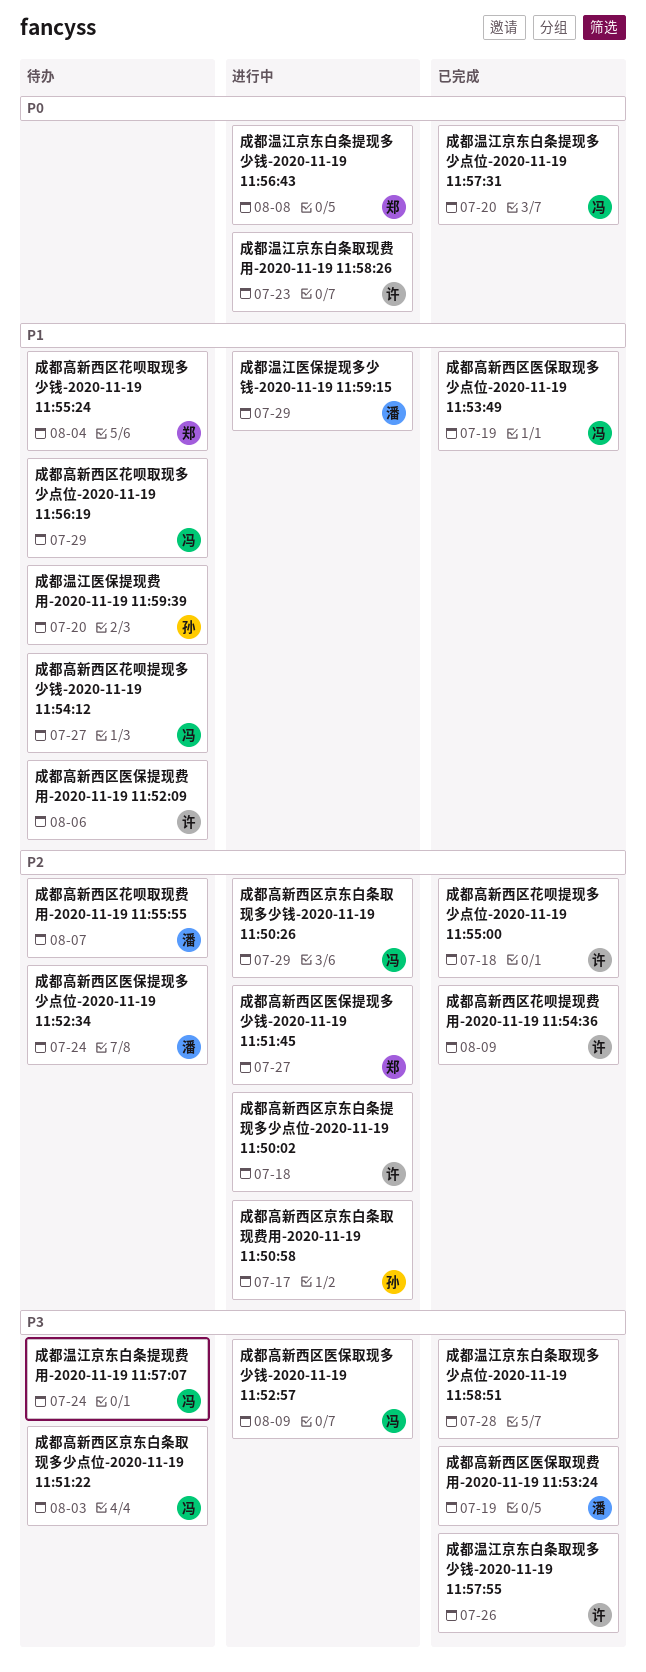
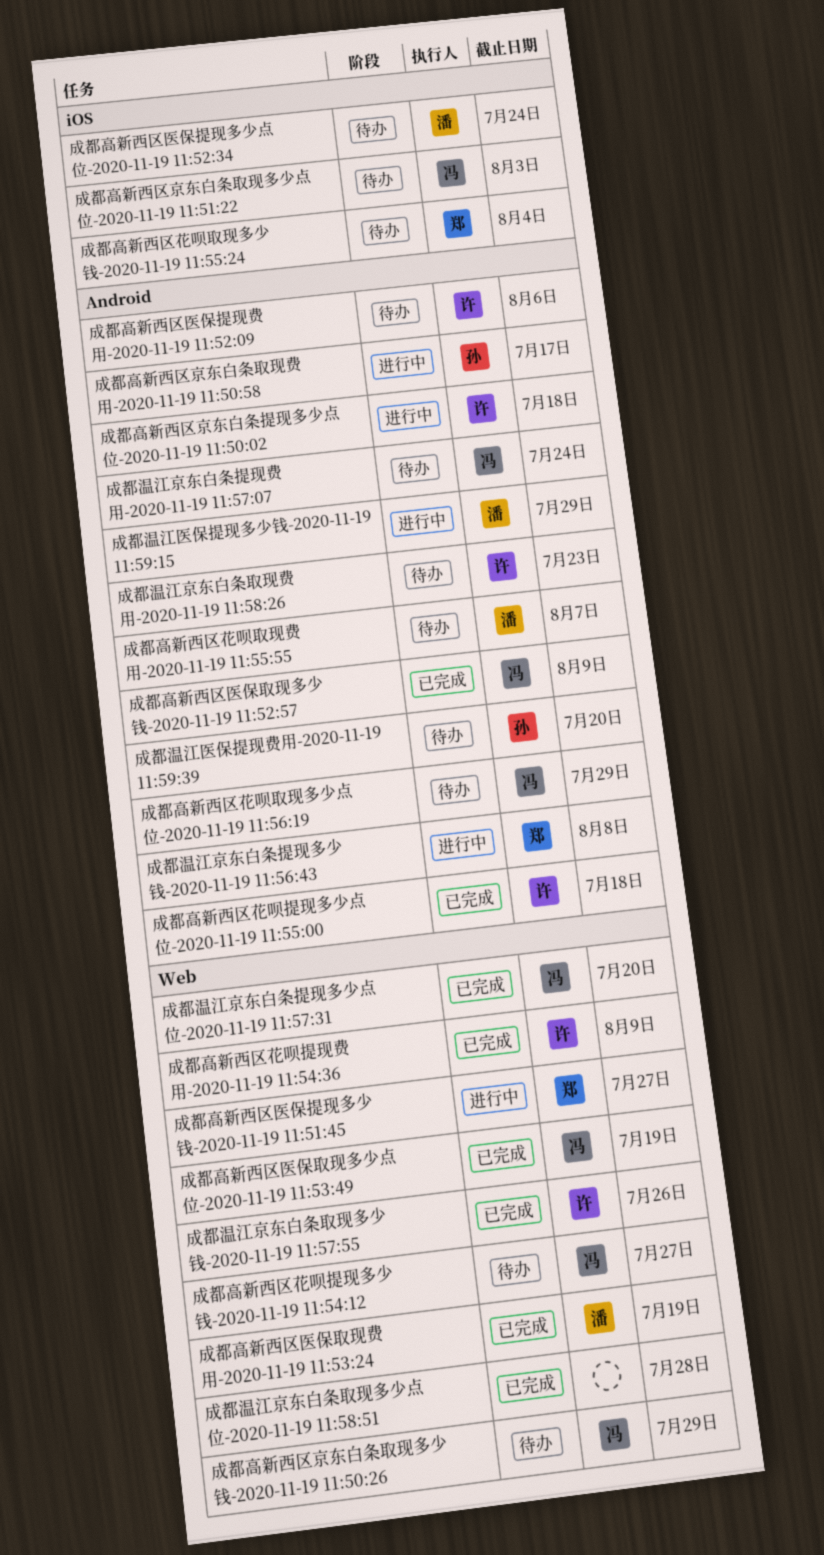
成都温江京东白条取现费用-2020-11-19 11:58:26, status: 进行中 -> 待办
成都高新西区京东白条取现多少钱-2020-11-19 11:50:26, status: 进行中 -> 待办
成都高新西区医保取现多少钱-2020-11-19 11:52:57, status: 进行中 -> 已完成

